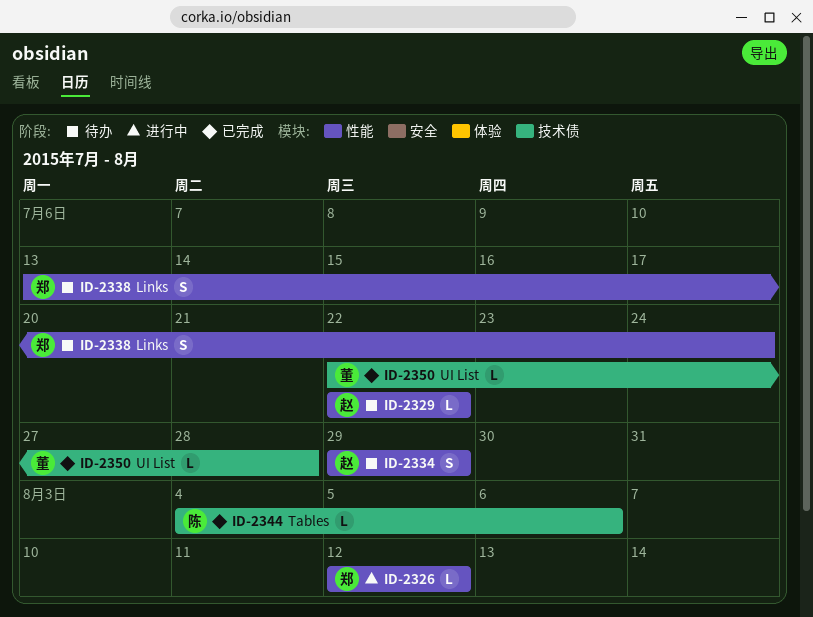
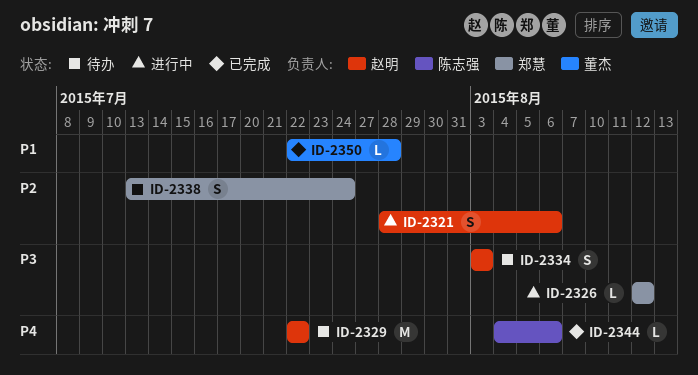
ID-2321: none -> present
ID-2329, estimate: L -> M
ID-2334, start: Jul 29 -> Aug 3
ID-2334, due: Jul 29 -> Aug 3

